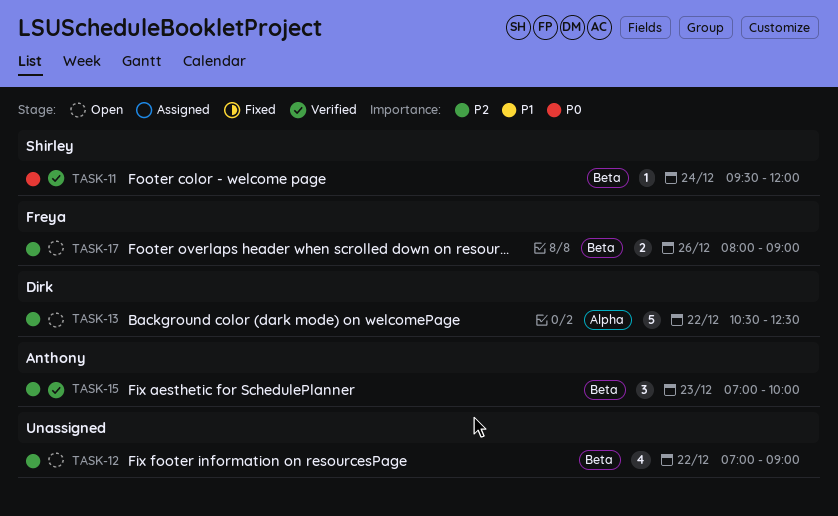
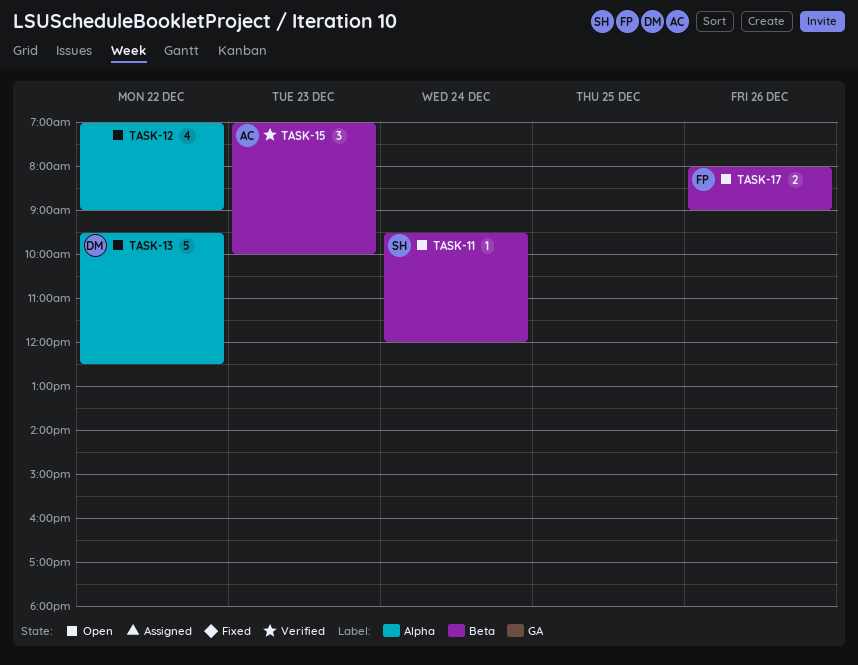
TASK-11, status: Verified -> Open
TASK-12, label: Beta -> Alpha
TASK-13, begins: 10:30 -> 09:30

